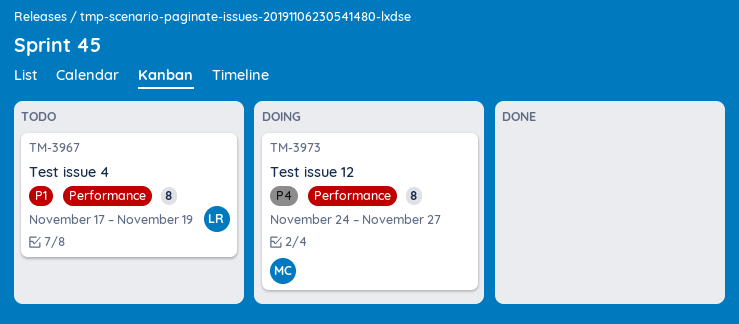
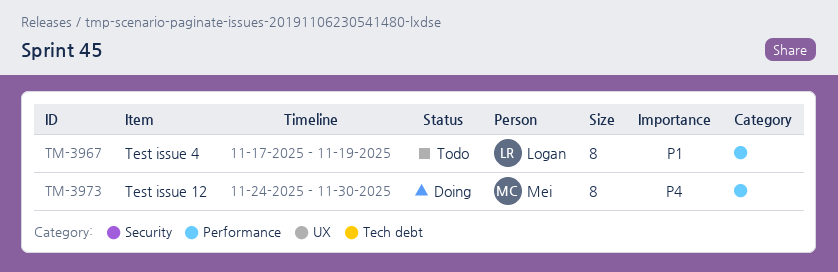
TM-3973, due: Nov 27 -> Nov 30

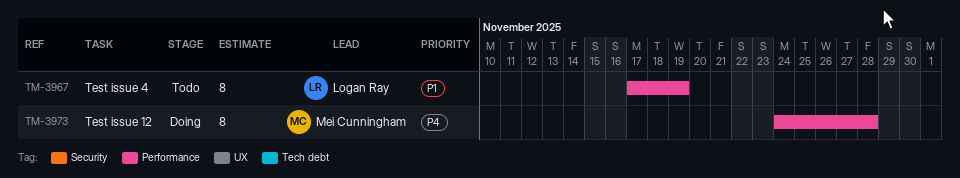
TM-3973, due: Nov 30 -> Nov 28

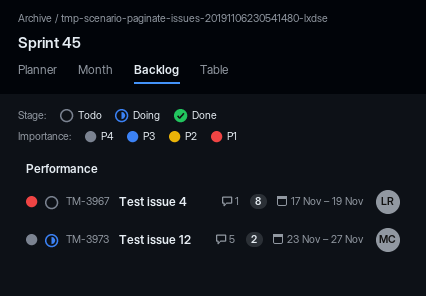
TM-3973, estimate: 8 -> 2
TM-3973, start: Nov 24 -> Nov 23
TM-3973, due: Nov 28 -> Nov 27

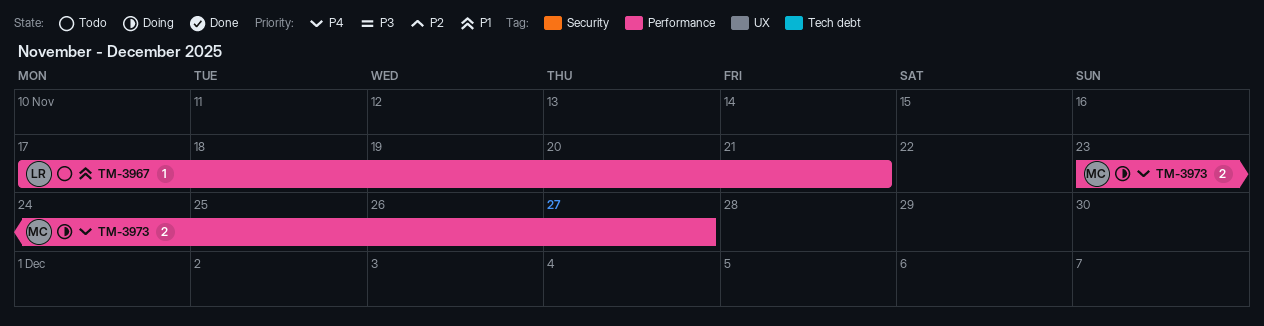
TM-3967, estimate: 8 -> 1
TM-3967, due: Nov 19 -> Nov 21

